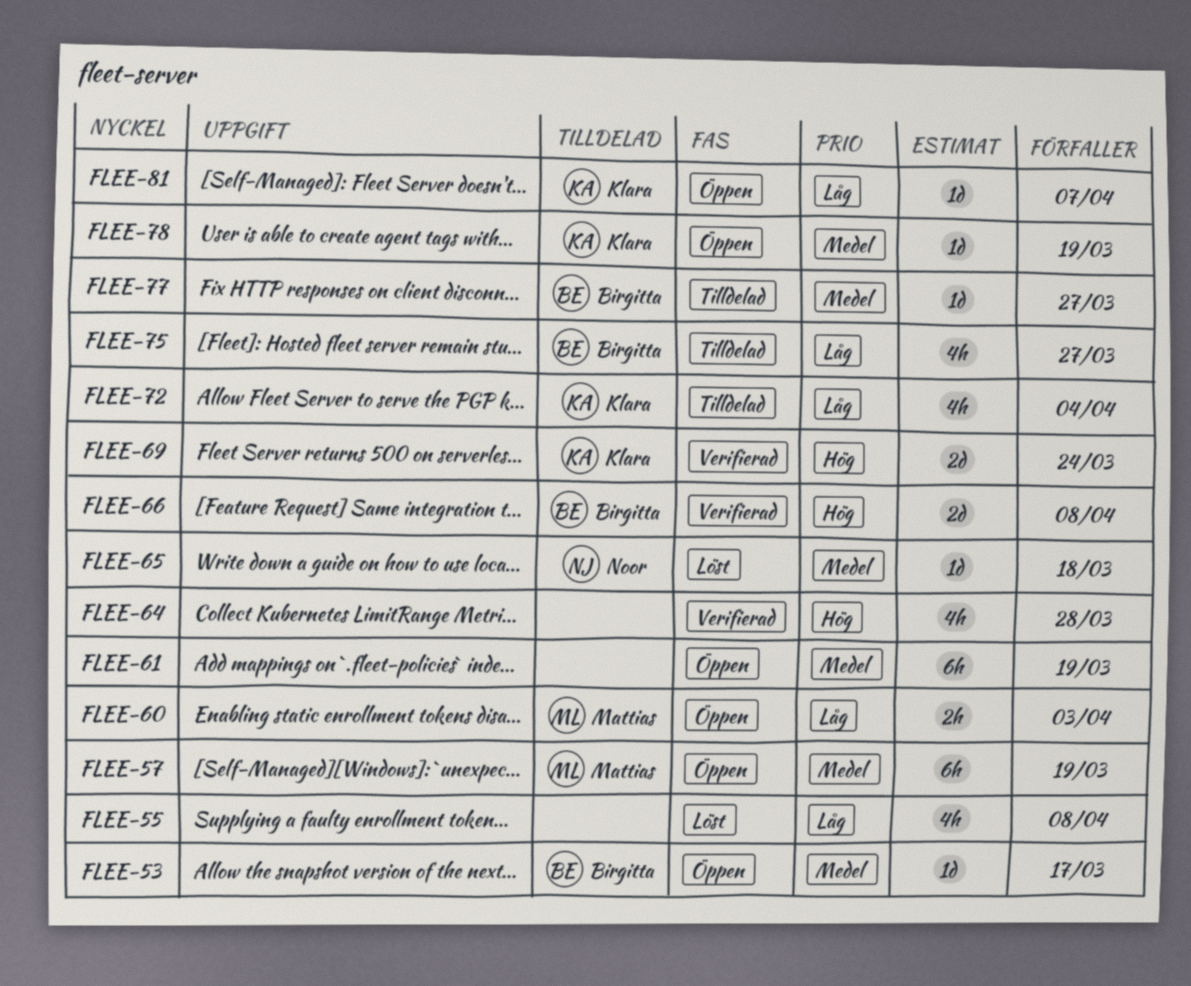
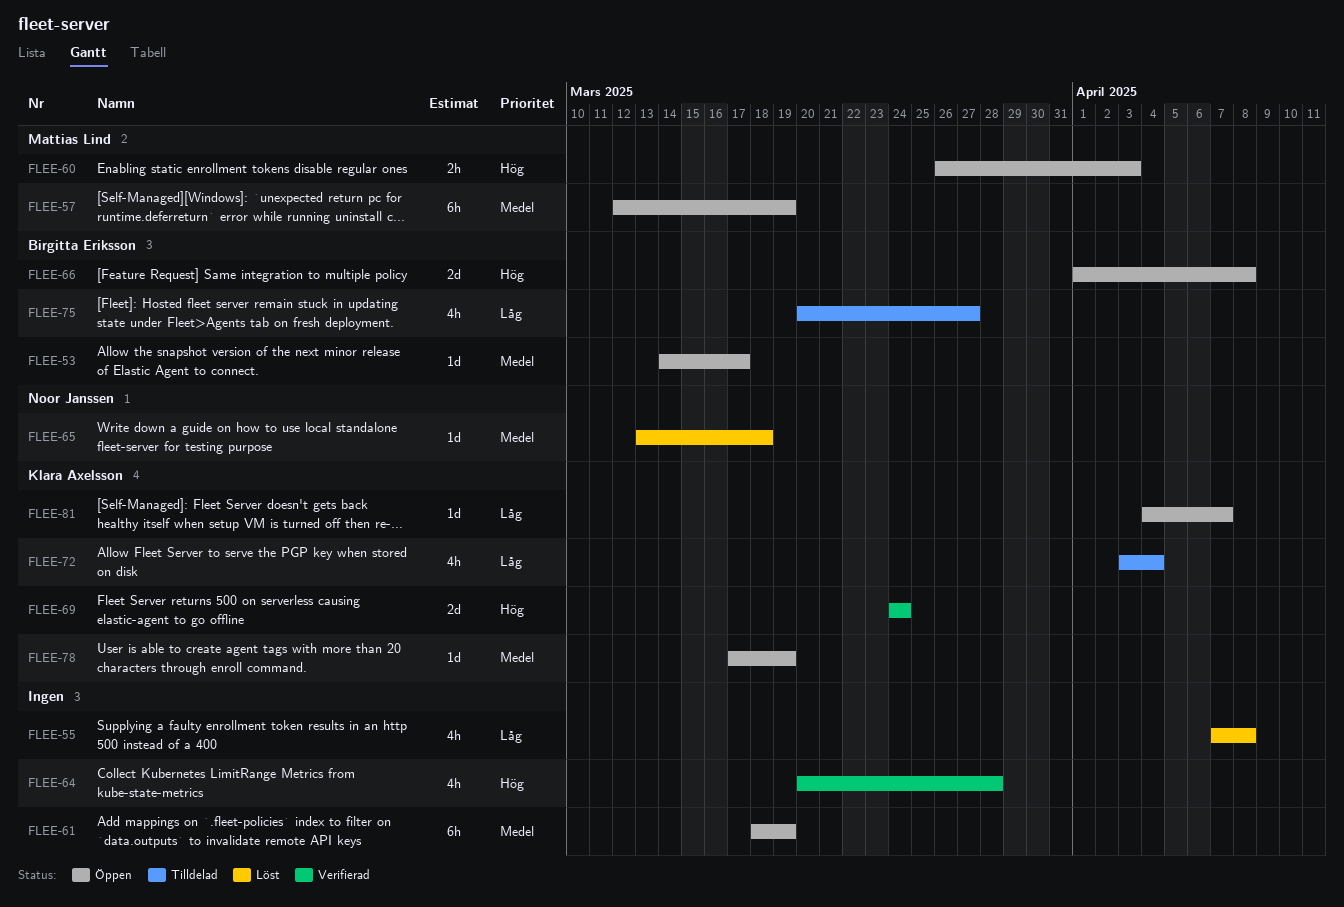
FLEE-60, priority: Låg -> Hög
FLEE-66, status: Verifierad -> Öppen
FLEE-77: present -> none

